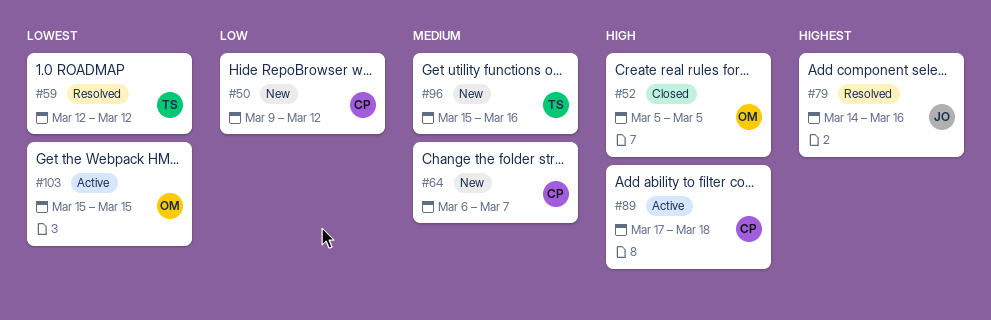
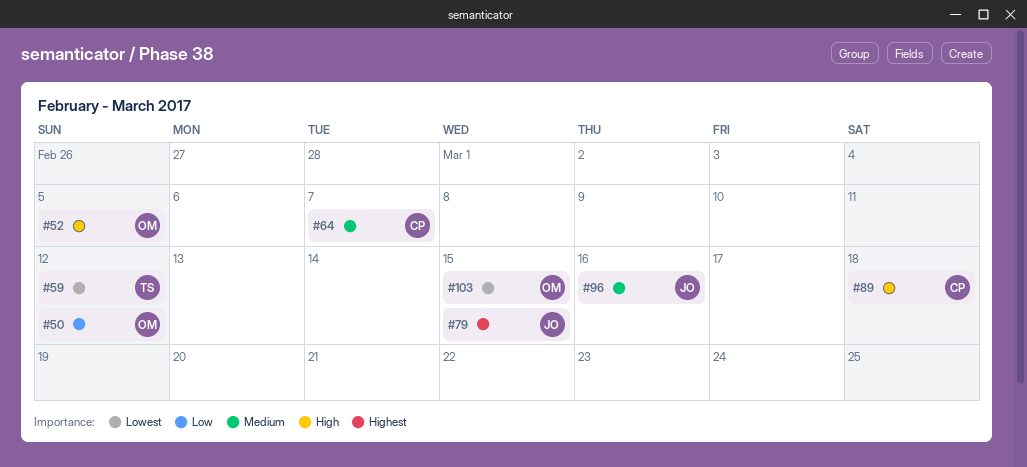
#50, owner: CP -> OM
#79, due: Mar 16 -> Mar 15
#96, owner: TS -> JO

